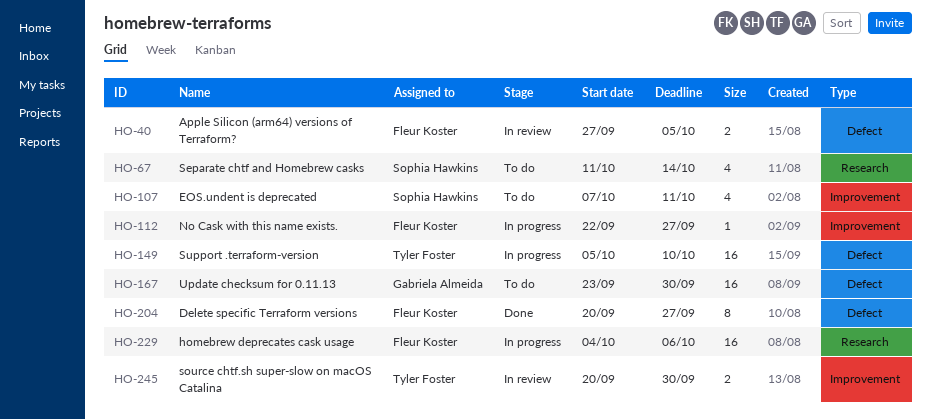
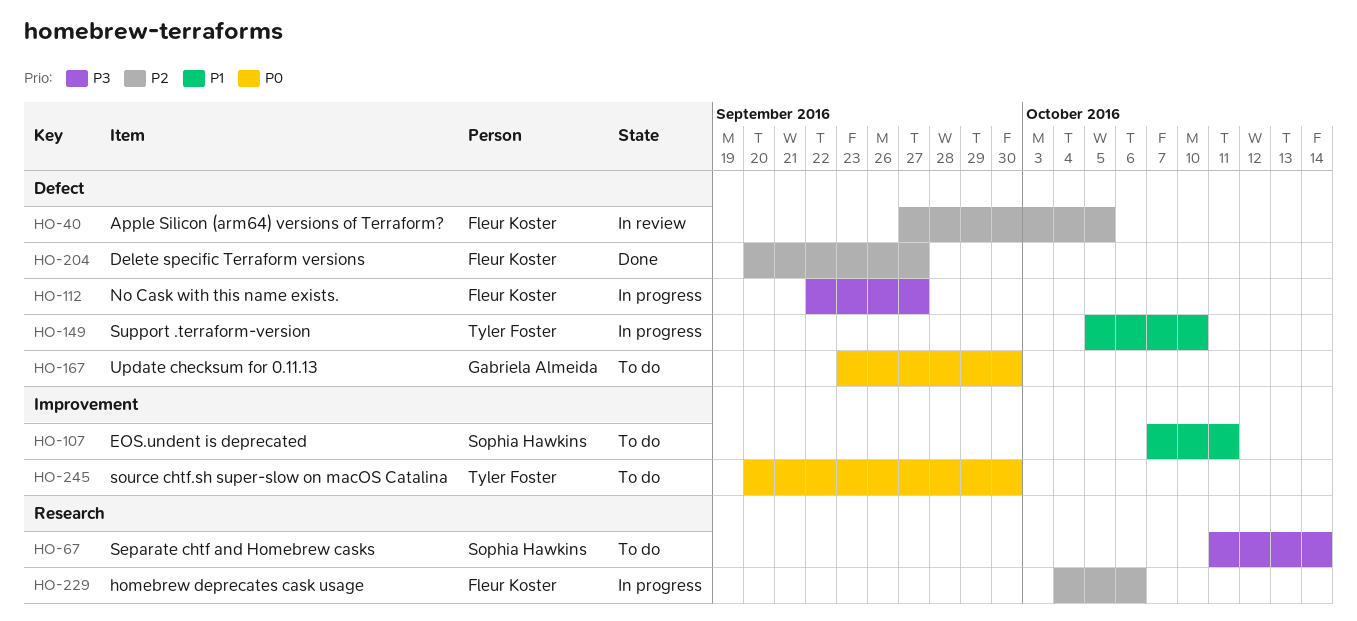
HO-112, label: Improvement -> Defect
HO-245, status: In review -> To do

